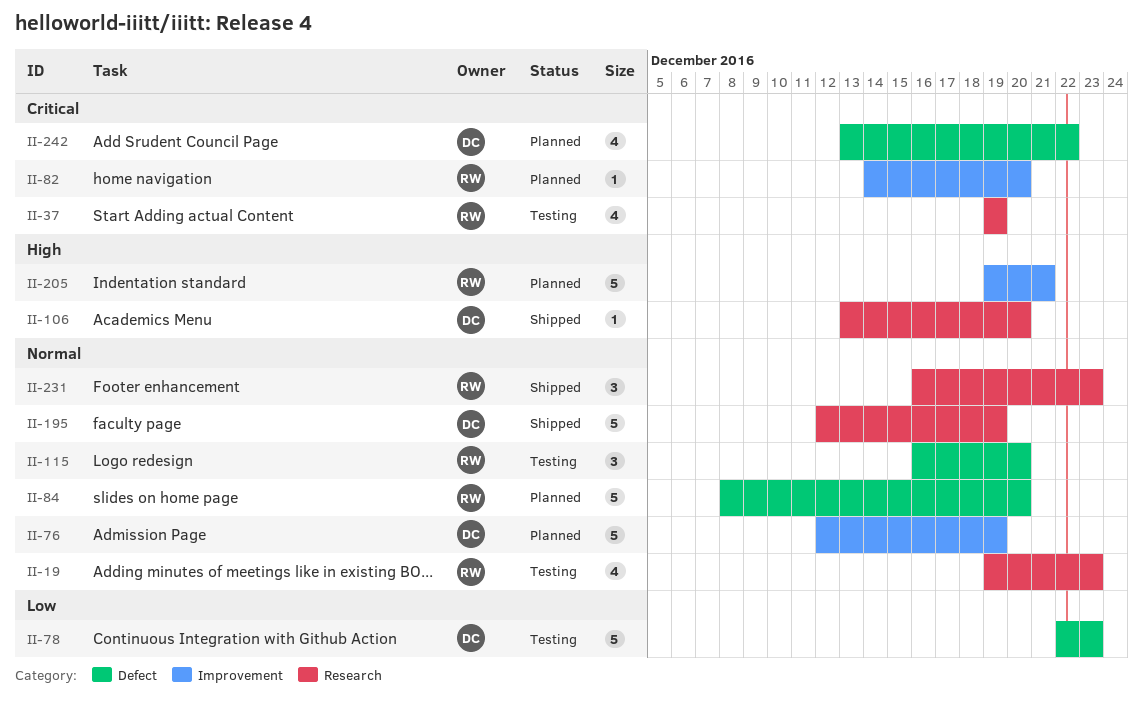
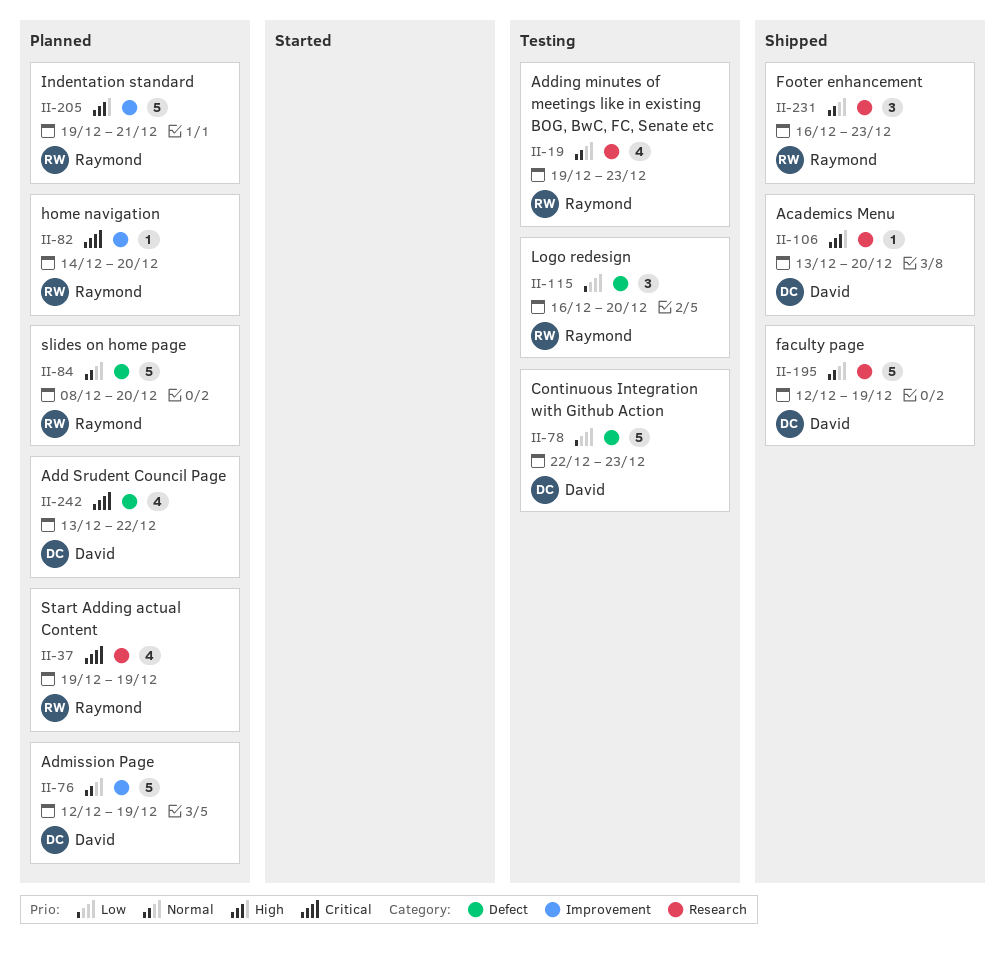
II-37, status: Testing -> Planned
II-115, priority: Normal -> Low

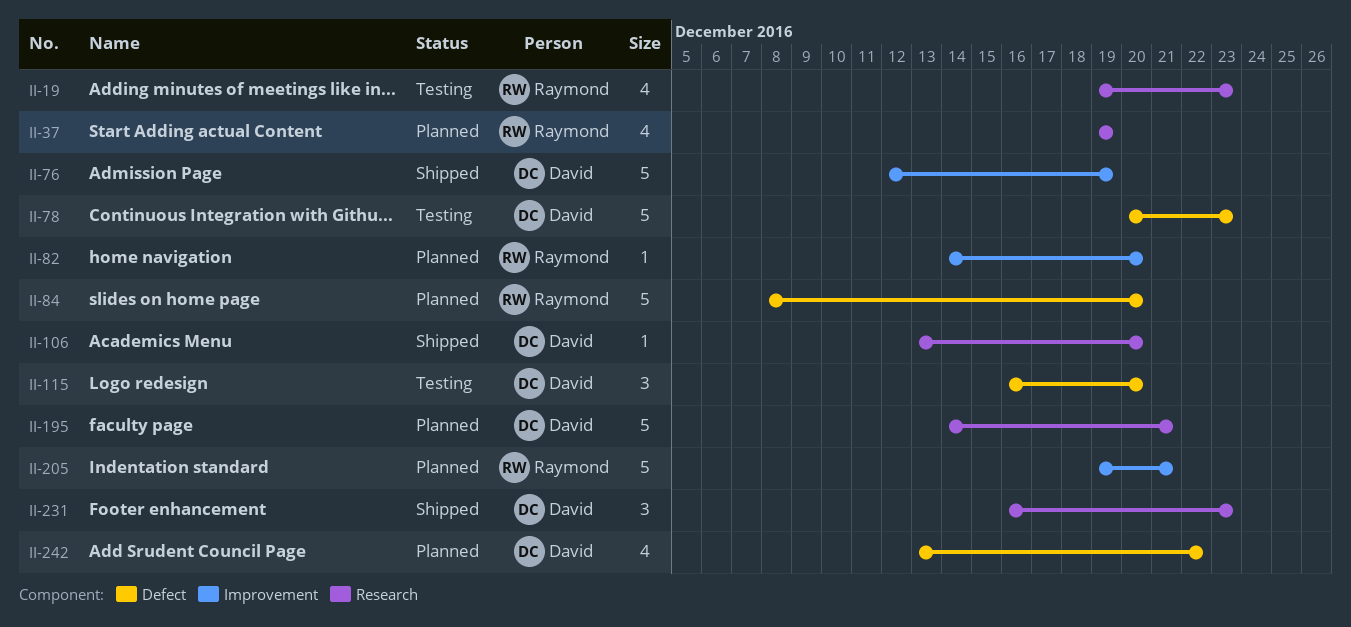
II-76, status: Planned -> Shipped
II-78, start: Dec 22 -> Dec 20
II-115, owner: Raymond -> David
II-195, status: Shipped -> Planned
II-195, start: Dec 12 -> Dec 14
II-195, due: Dec 19 -> Dec 21
II-231, owner: Raymond -> David

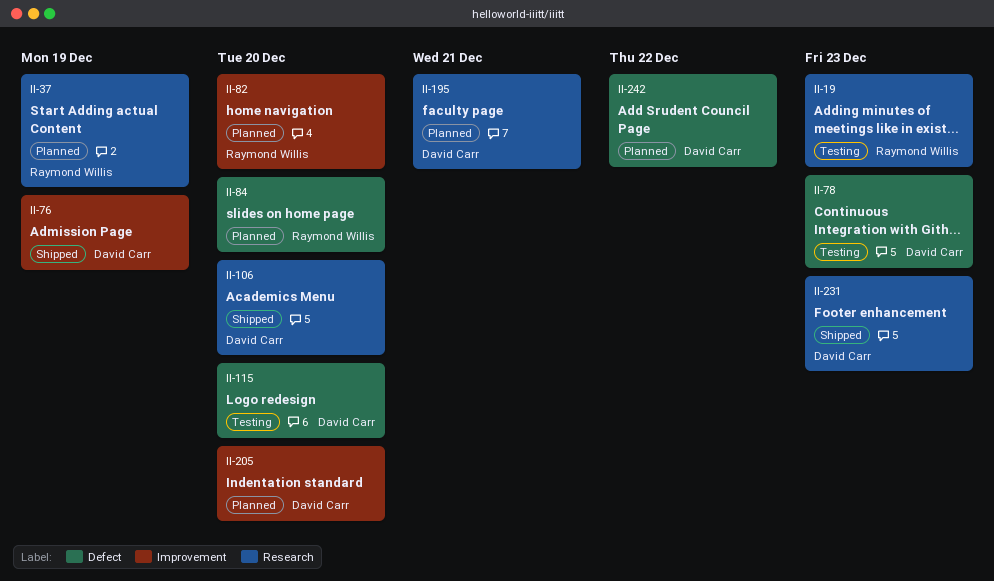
II-205, owner: Raymond Willis -> David Carr
II-205, due: Dec 21 -> Dec 20

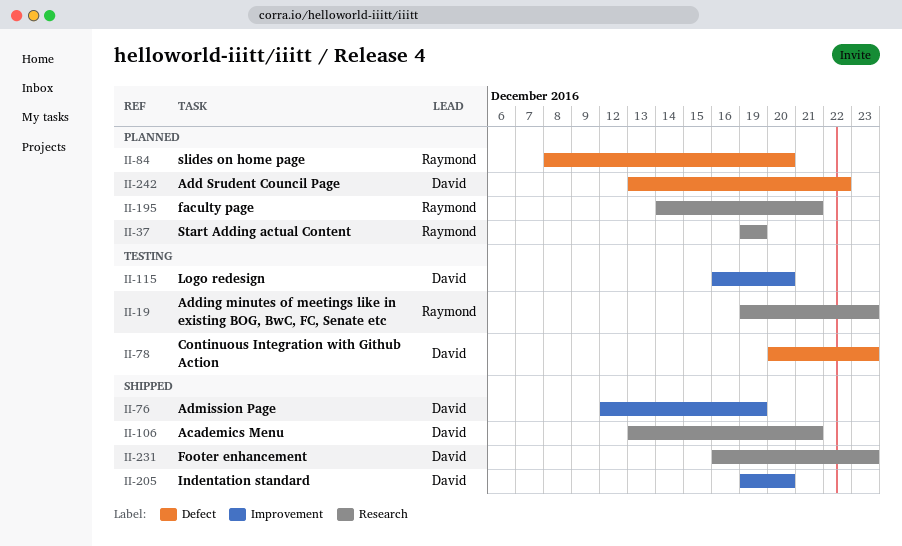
II-82: present -> none
II-106, due: Dec 20 -> Dec 21
II-115, label: Defect -> Improvement
II-195, owner: David Carr -> Raymond Willis
II-205, status: Planned -> Shipped

